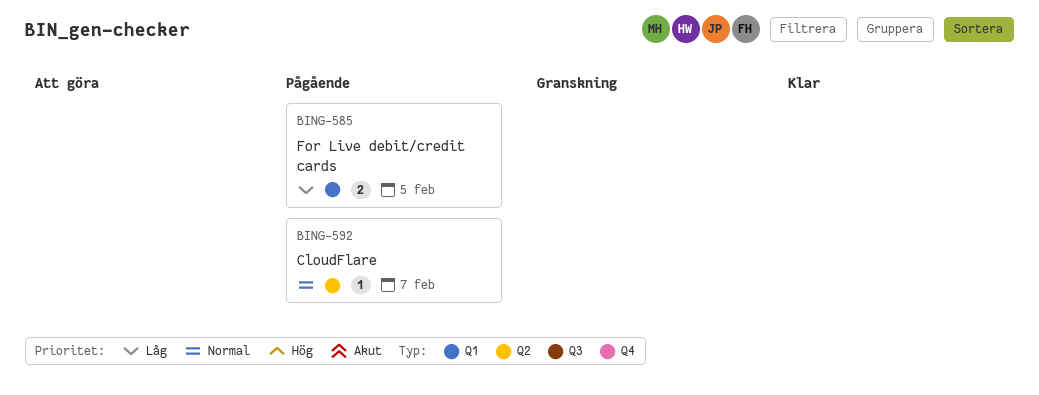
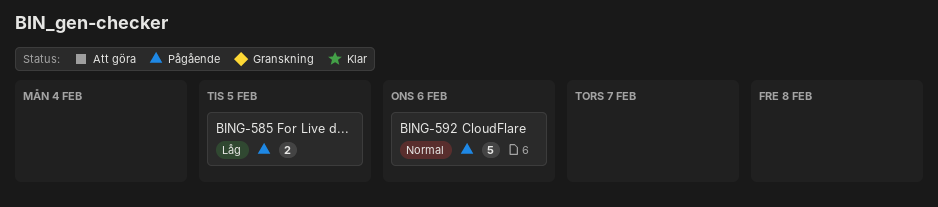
BING-592, estimate: 1 -> 5
BING-592, due: Feb 7 -> Feb 6

